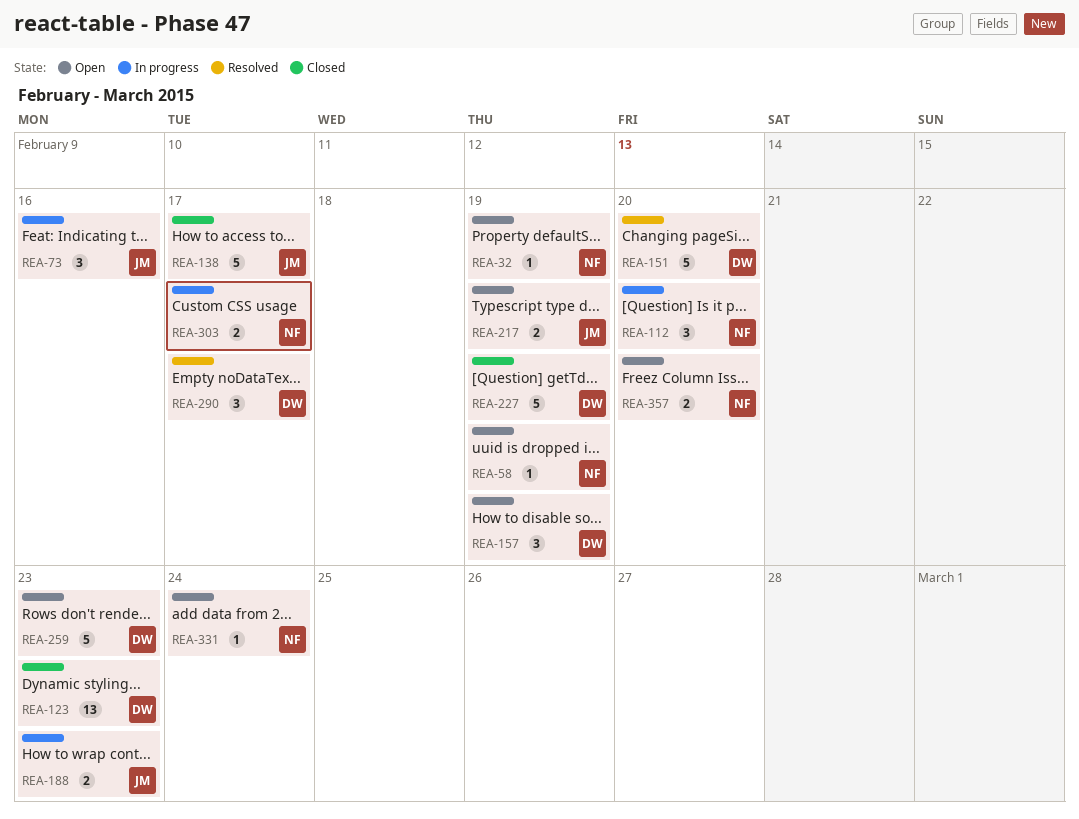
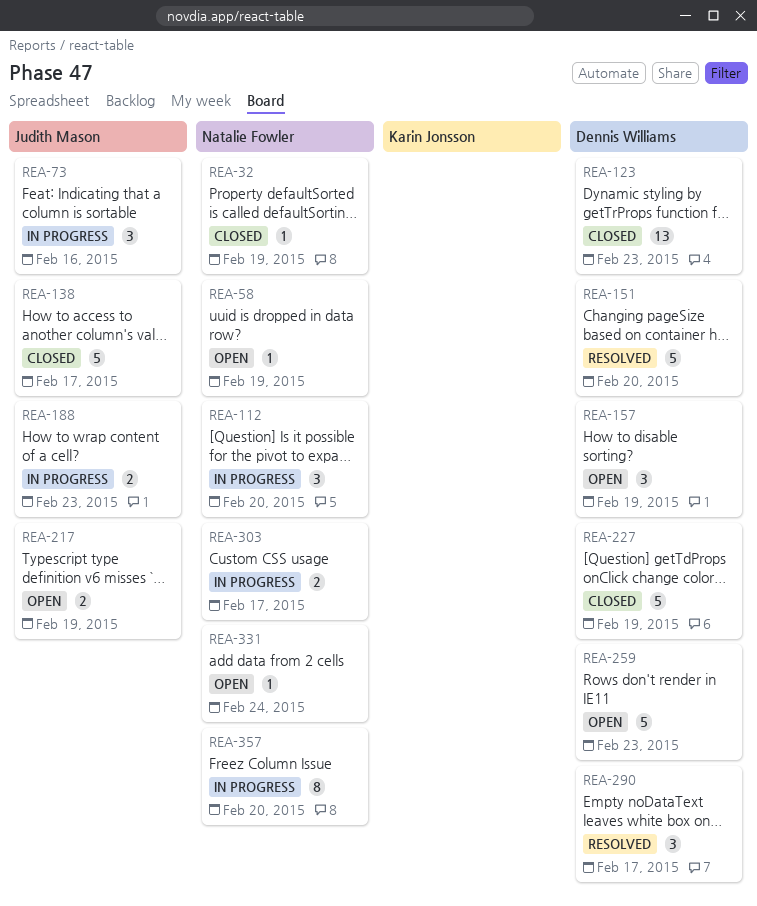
REA-32, status: Open -> Closed
REA-357, status: Open -> In progress
REA-357, estimate: 2 -> 8

